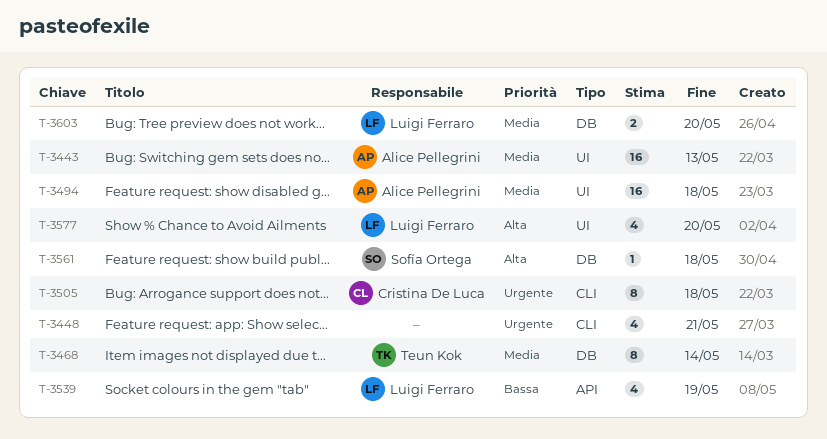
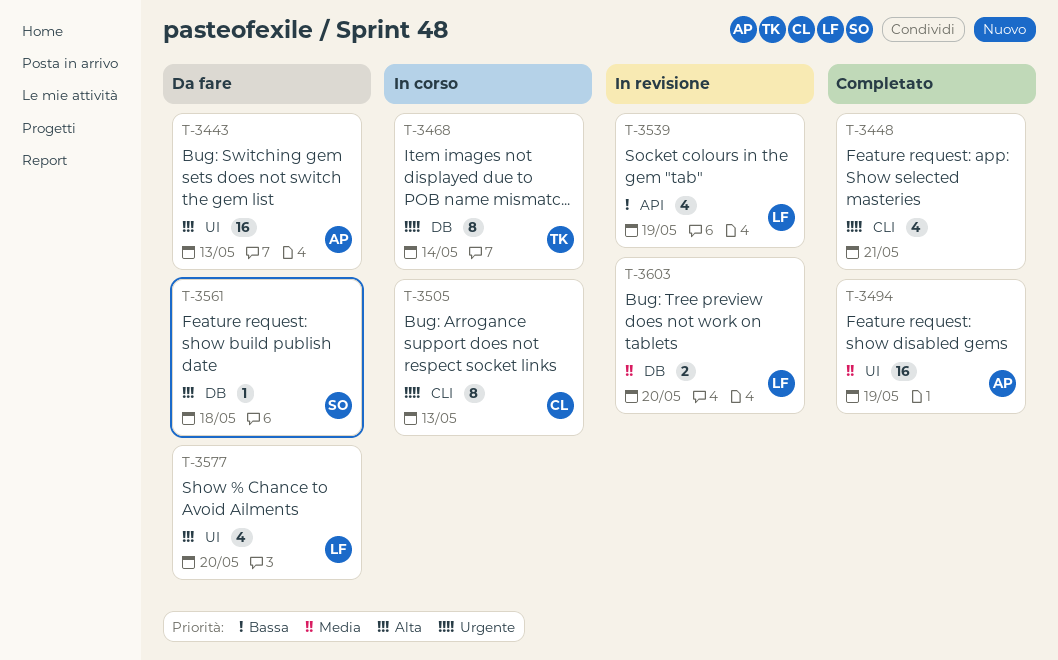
T-3443, priority: Media -> Alta
T-3468, priority: Media -> Urgente
T-3494, due: May 18 -> May 19
T-3505, due: May 18 -> May 13

